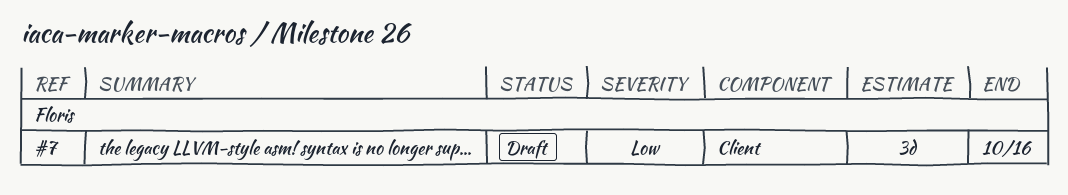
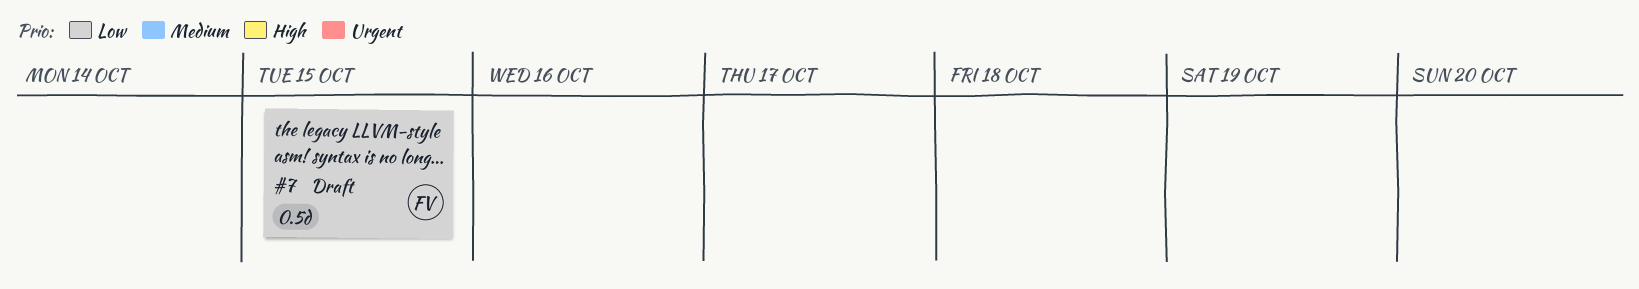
#7, estimate: 3d -> 0.5d
#7, due: Oct 16 -> Oct 15

